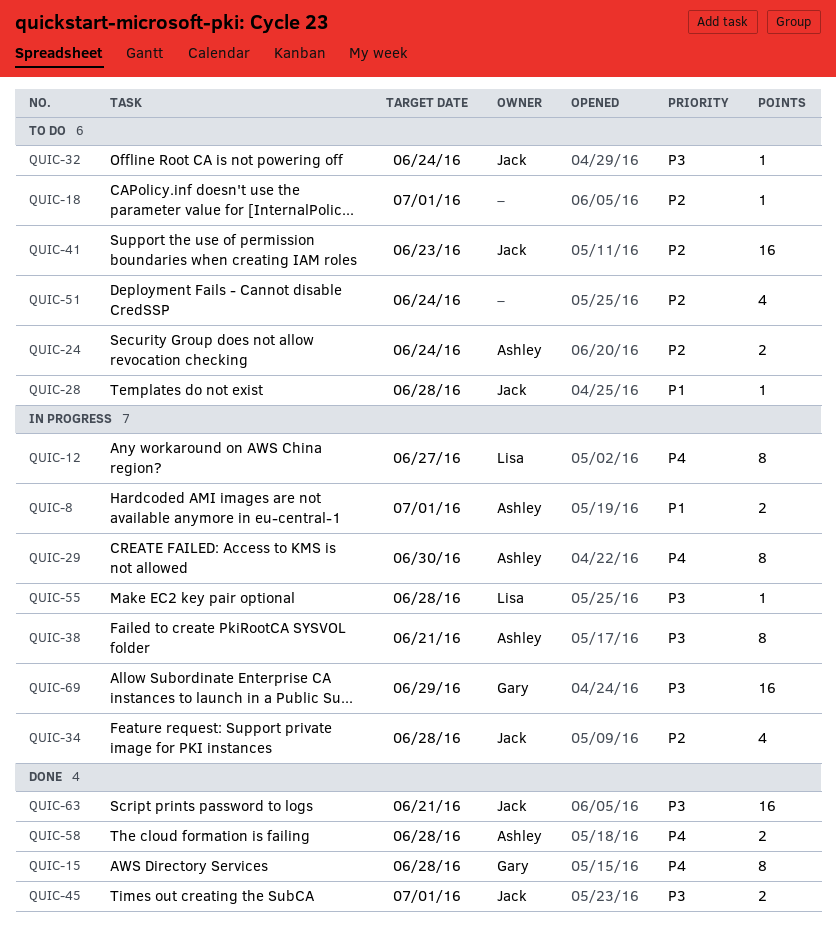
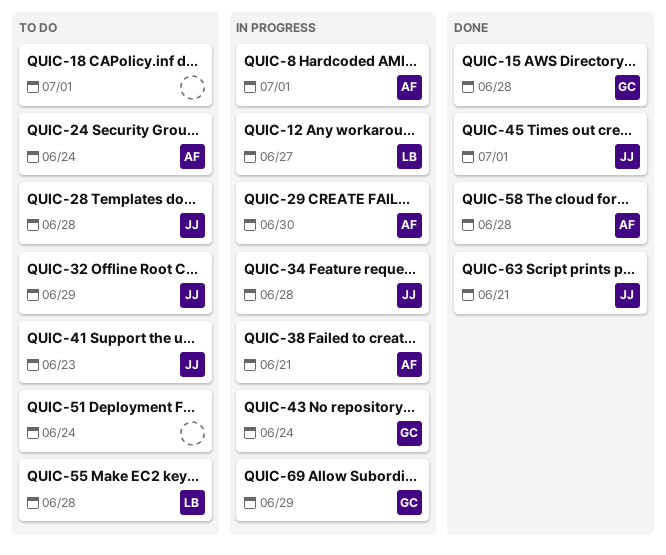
QUIC-32, due: Jun 24 -> Jun 29
QUIC-43: none -> present
QUIC-55, status: In progress -> To do

